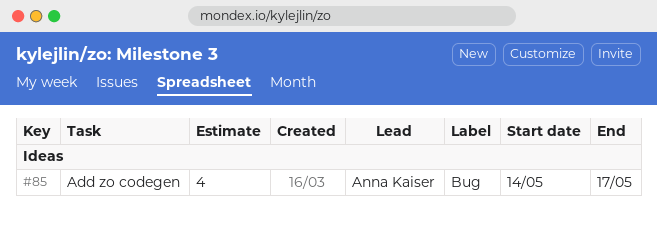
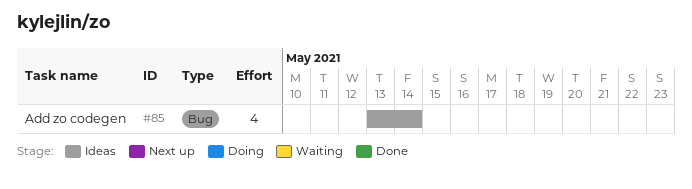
#85, start: May 14 -> May 13
#85, due: May 17 -> May 14

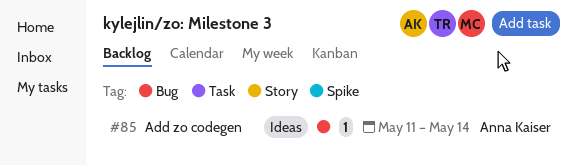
#85, estimate: 4 -> 1
#85, start: May 13 -> May 11

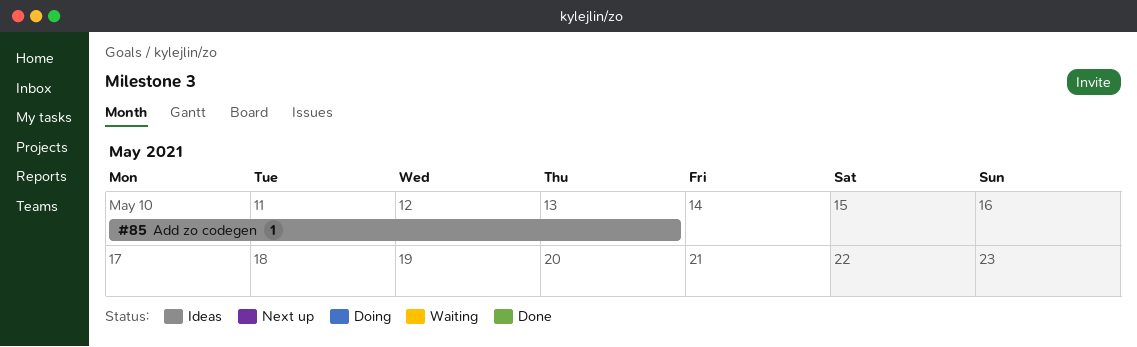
#85, start: May 11 -> May 10
#85, due: May 14 -> May 13

